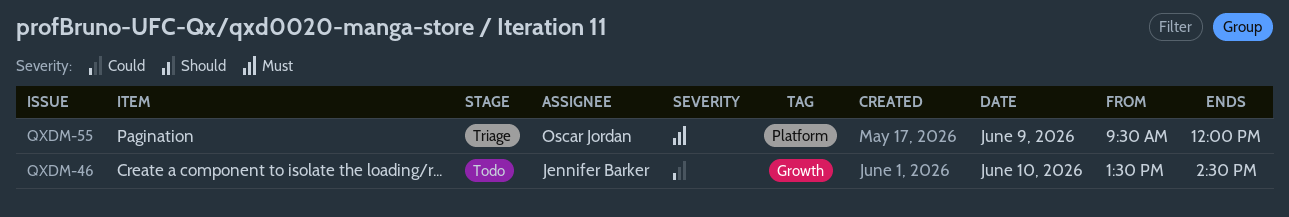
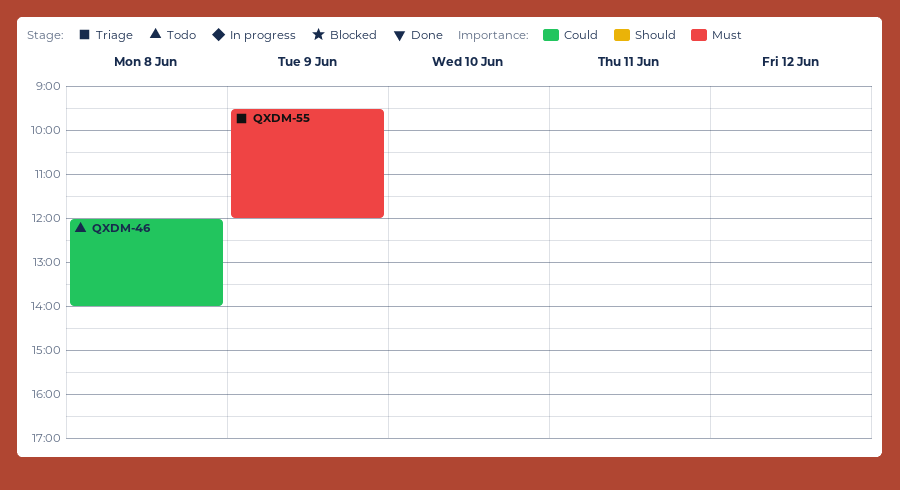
QXDM-46, day: Jun 10 -> Jun 8
QXDM-46, begins: 13:30 -> 12:00
QXDM-46, ends: 14:30 -> 14:00

